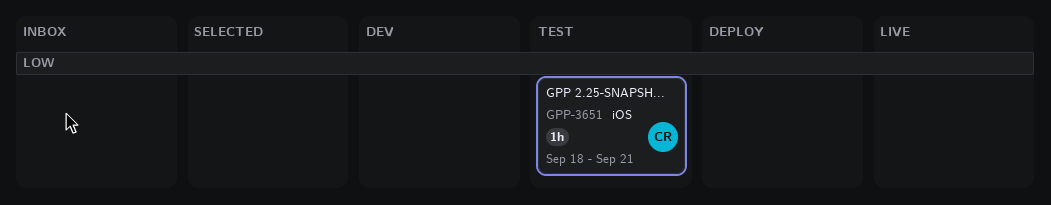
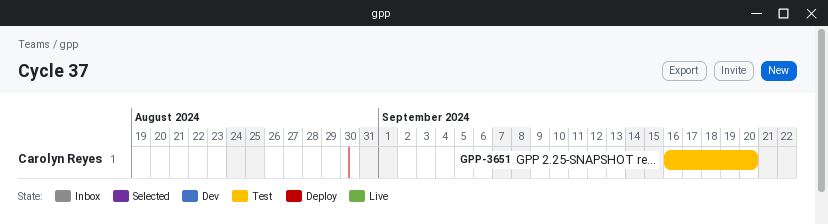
GPP-3651, start: Sep 18 -> Sep 16
GPP-3651, due: Sep 21 -> Sep 20

